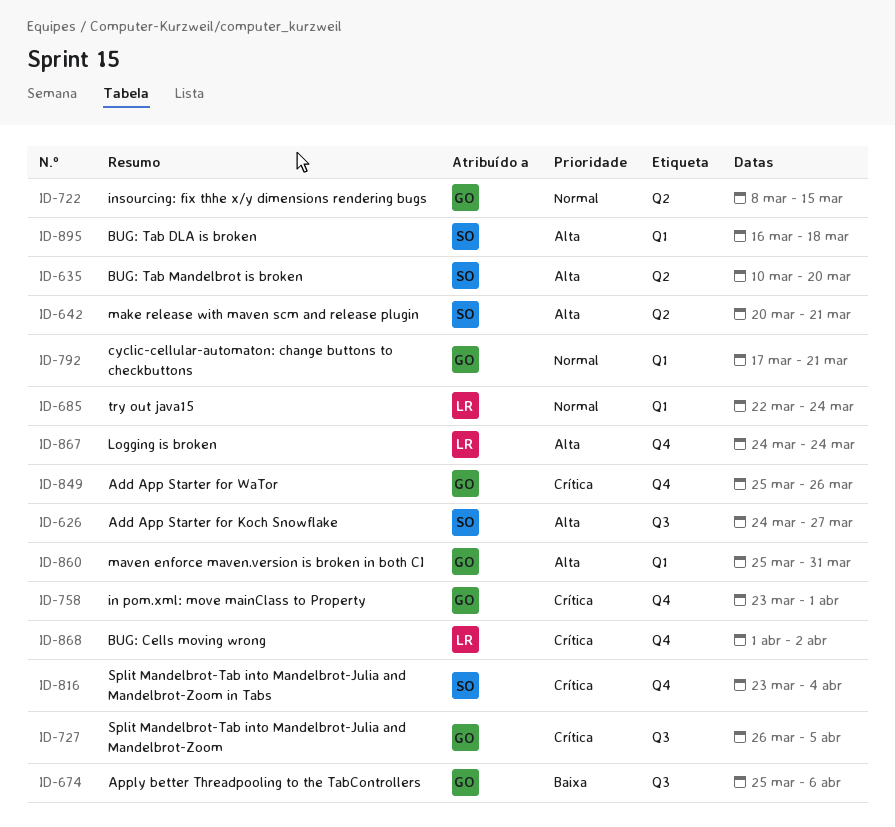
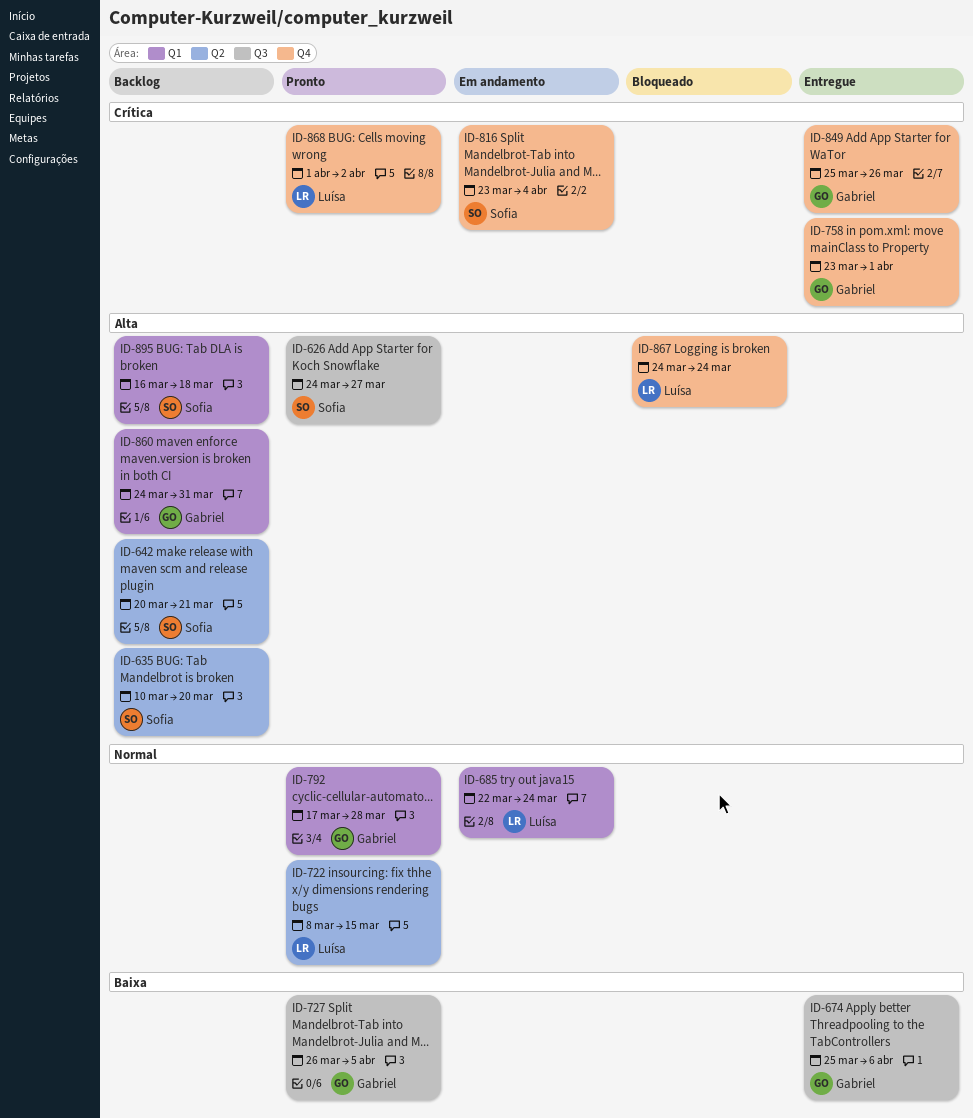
ID-722, owner: Gabriel -> Luísa
ID-727, priority: Crítica -> Baixa
ID-792, due: Mar 21 -> Mar 28
ID-860, start: Mar 25 -> Mar 24

